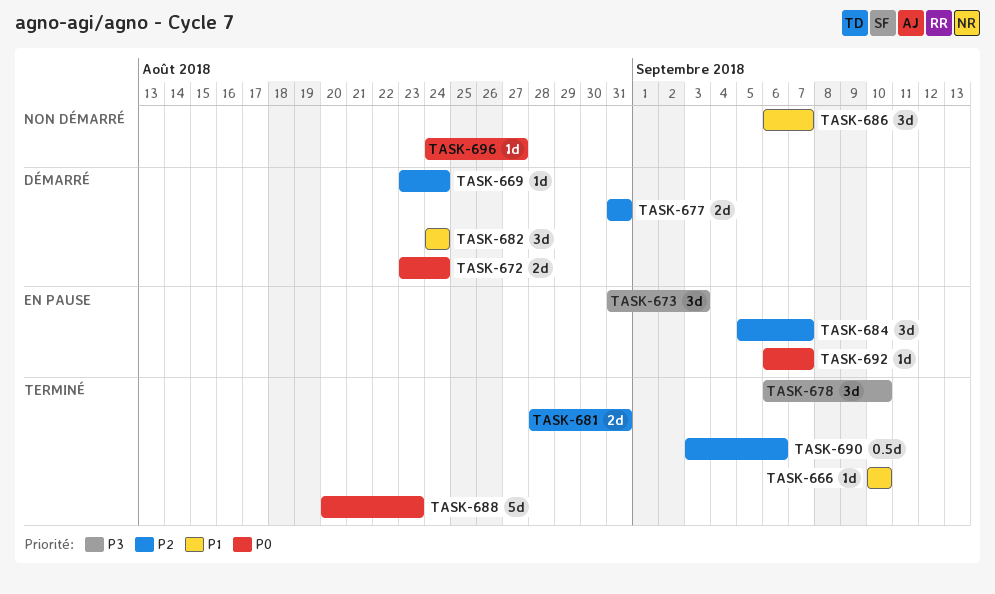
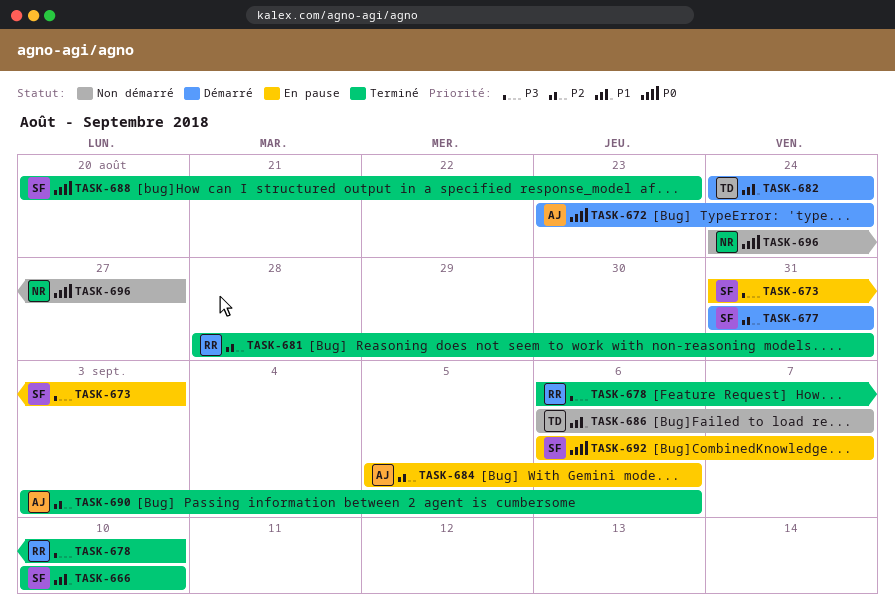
TASK-669: present -> none
TASK-684, due: Sep 7 -> Sep 6

